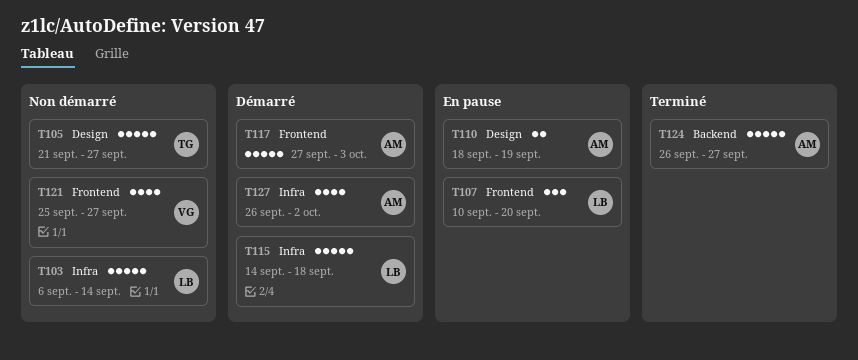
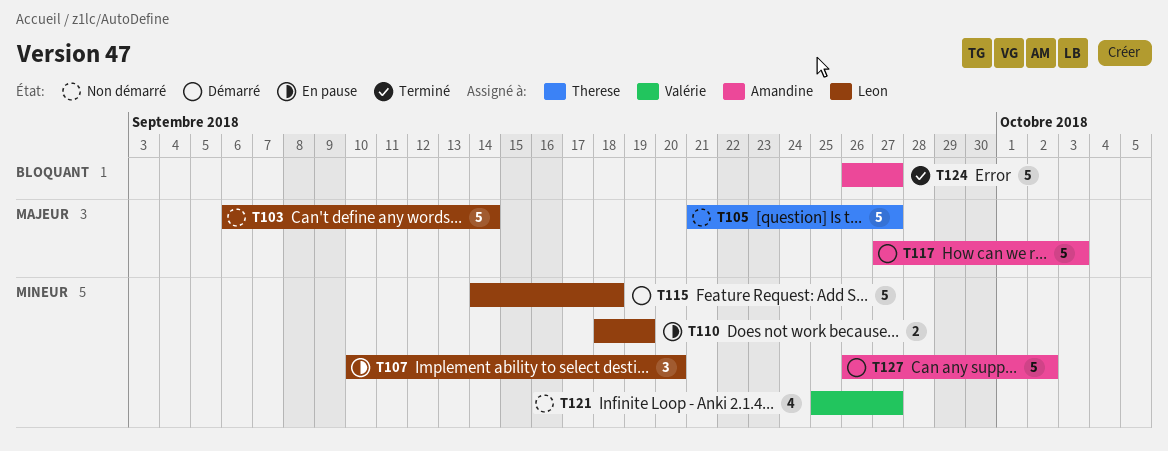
T110, owner: Amandine -> Leon
T127, estimate: 4 -> 5

